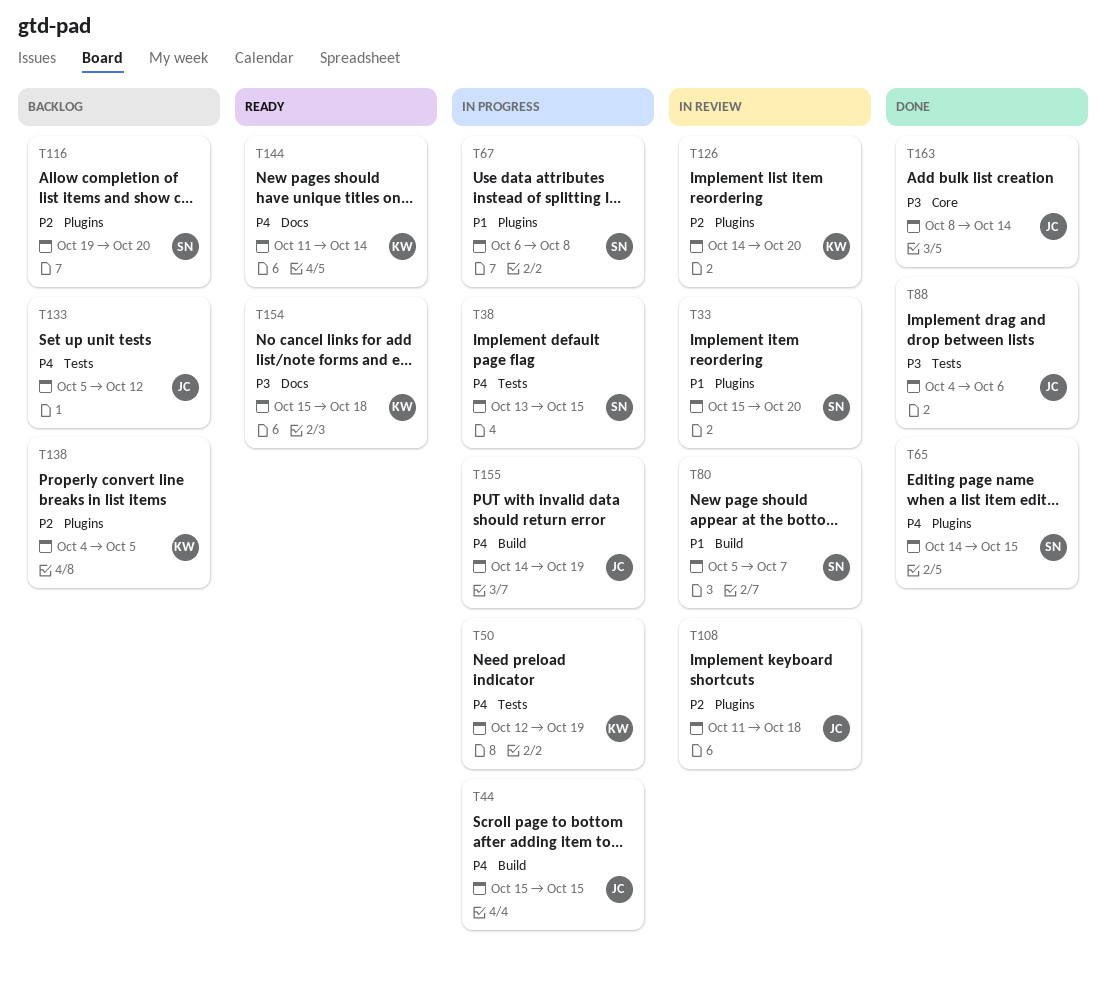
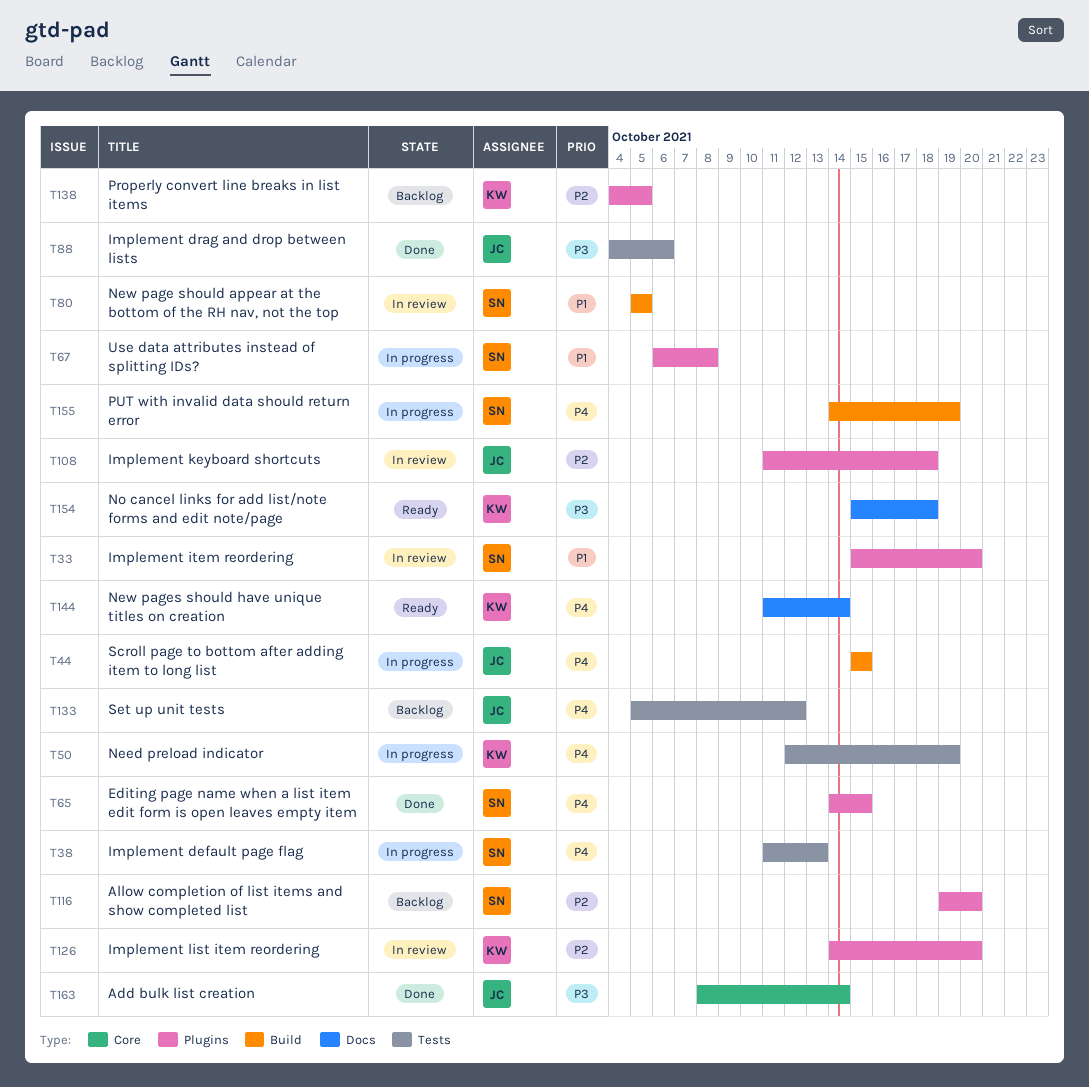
T38, start: Oct 13 -> Oct 11
T38, due: Oct 15 -> Oct 13
T80, due: Oct 7 -> Oct 5
T155, owner: JC -> SN

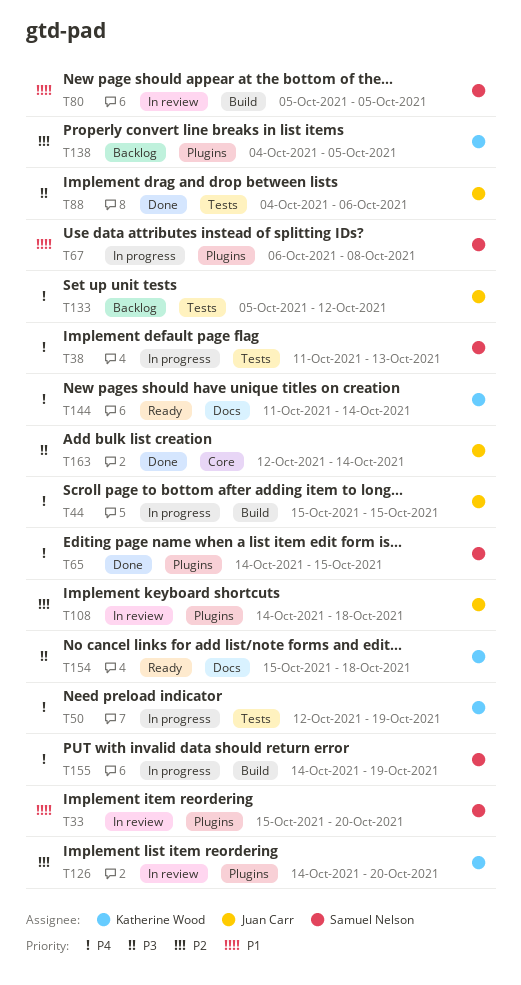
T108, start: Oct 11 -> Oct 14
T116: present -> none
T163, start: Oct 8 -> Oct 12

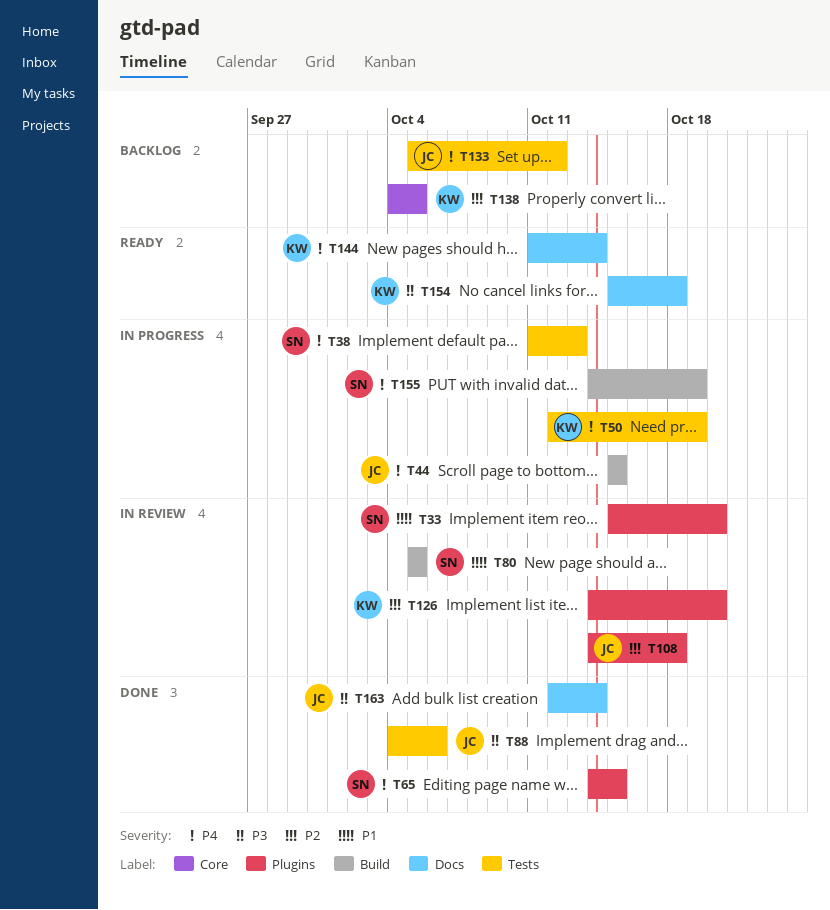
T67: present -> none
T138, label: Plugins -> Core
T163, label: Core -> Docs

